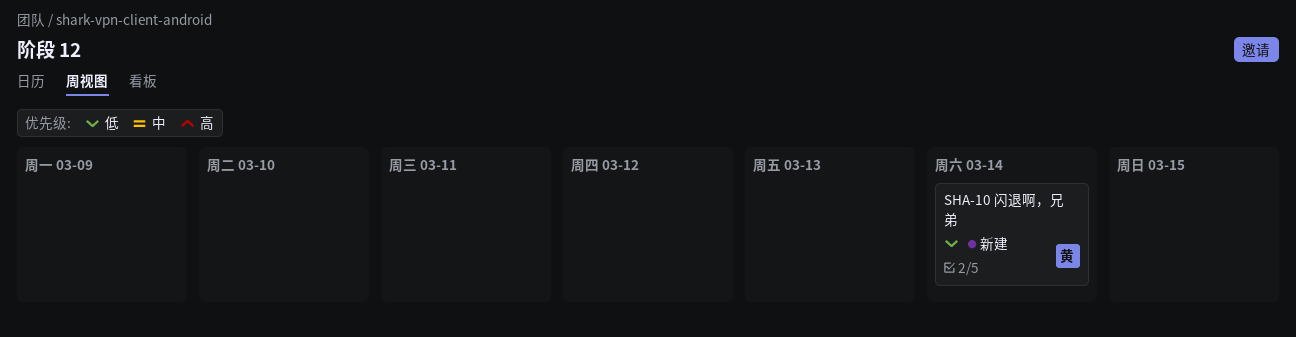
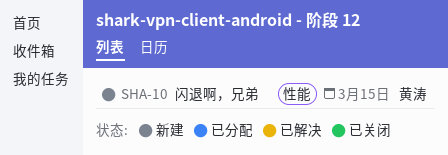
SHA-10, due: Mar 14 -> Mar 15

